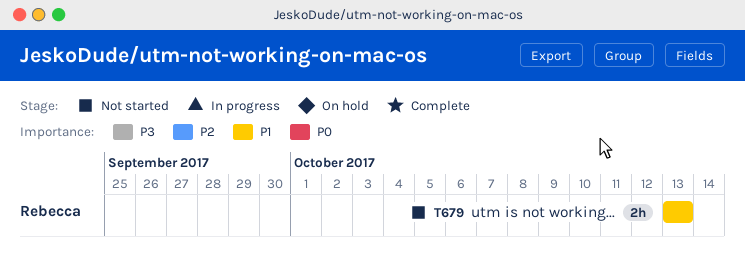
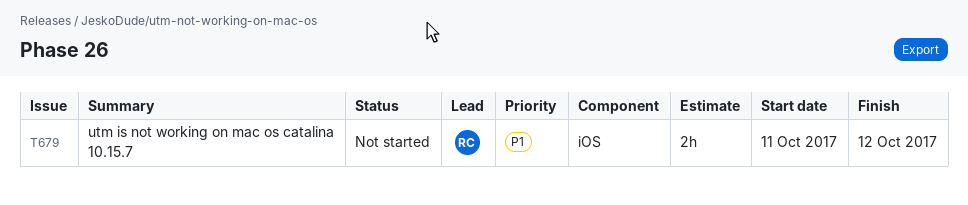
T679, start: Oct 13 -> Oct 11
T679, due: Oct 13 -> Oct 12

